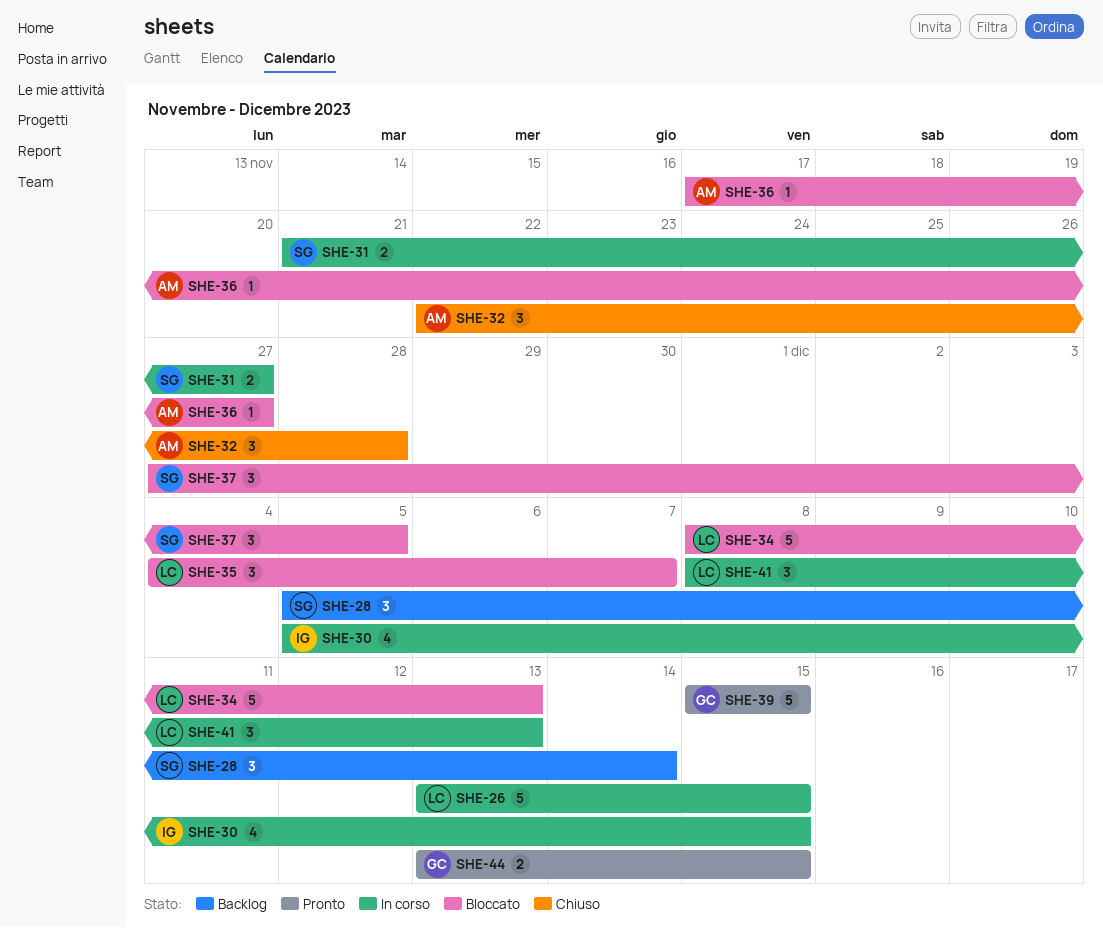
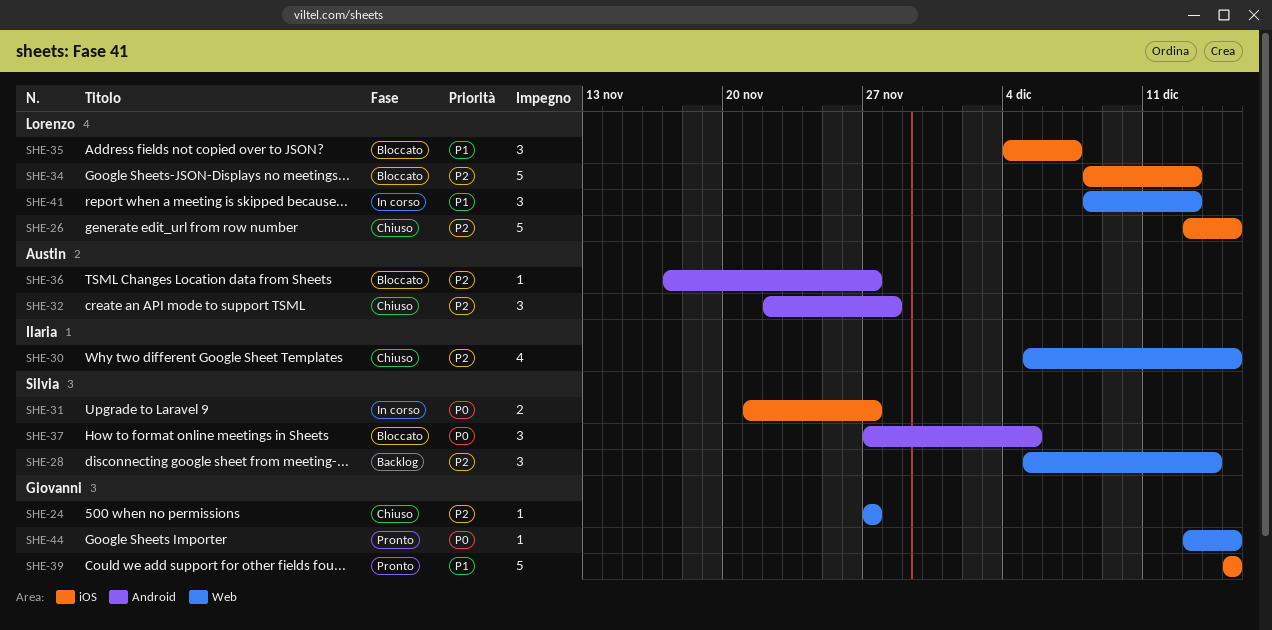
SHE-24: none -> present
SHE-26, status: In corso -> Chiuso
SHE-30, status: In corso -> Chiuso
SHE-44, estimate: 2 -> 1

